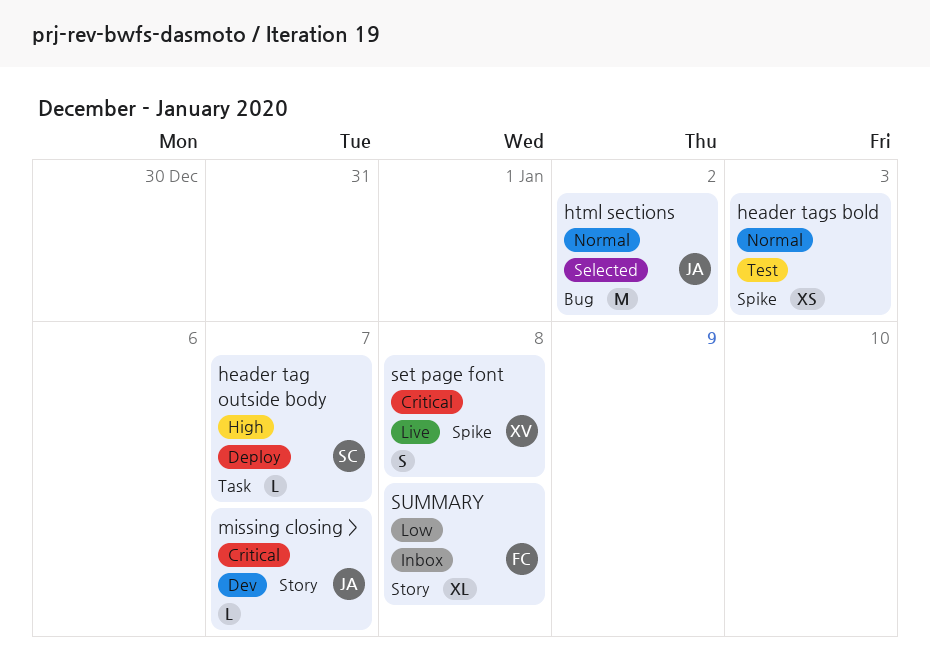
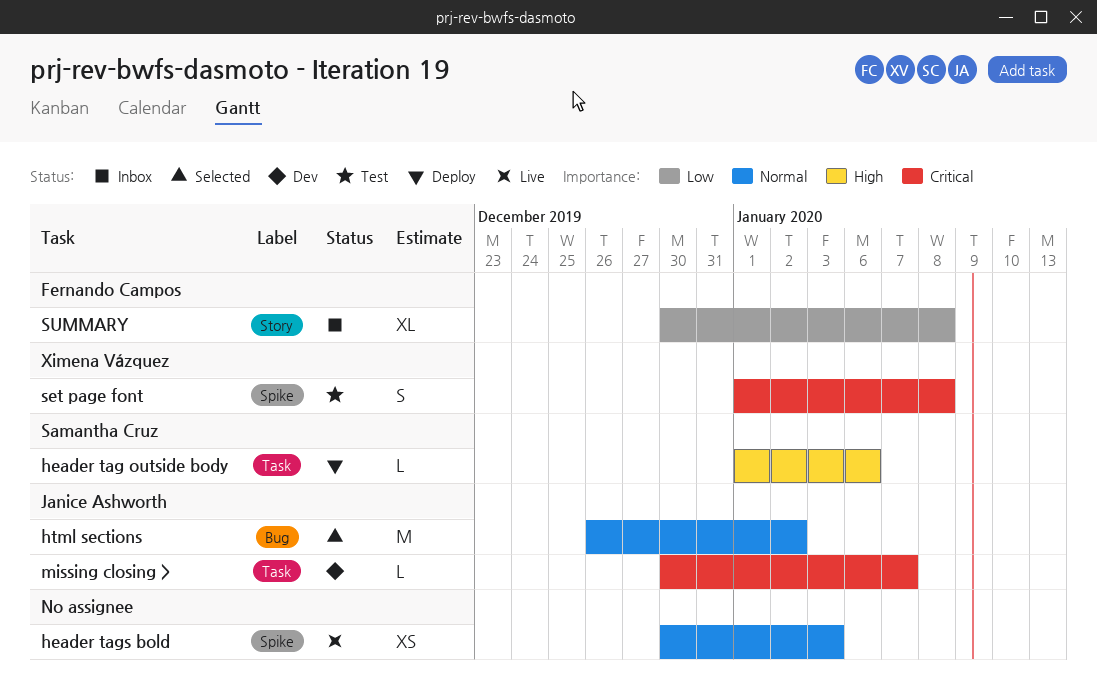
header tag outside body, due: Jan 7 -> Jan 6
header tags bold, status: Test -> Live
missing closing >, label: Story -> Task
set page font, status: Live -> Test

